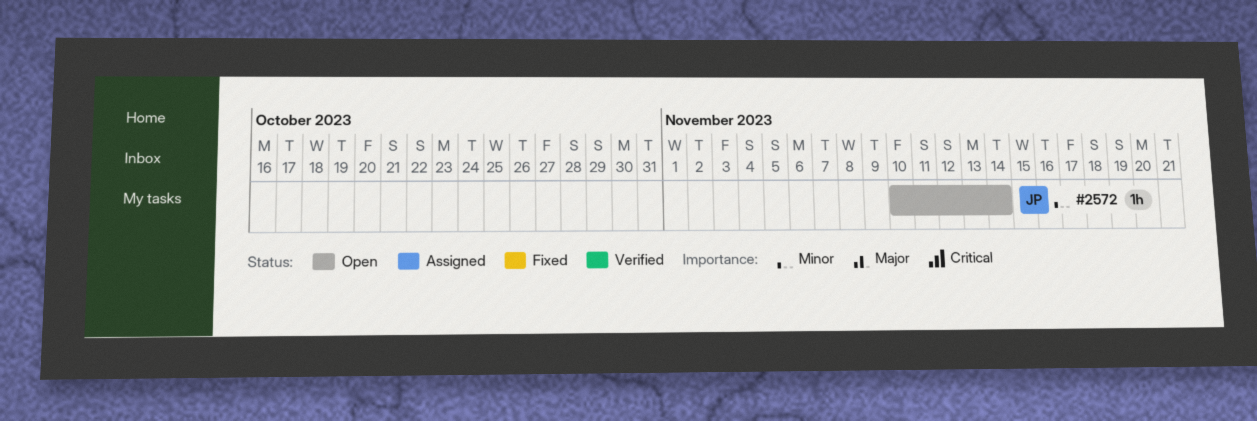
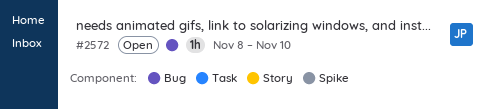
#2572, start: Nov 10 -> Nov 8
#2572, due: Nov 14 -> Nov 10

